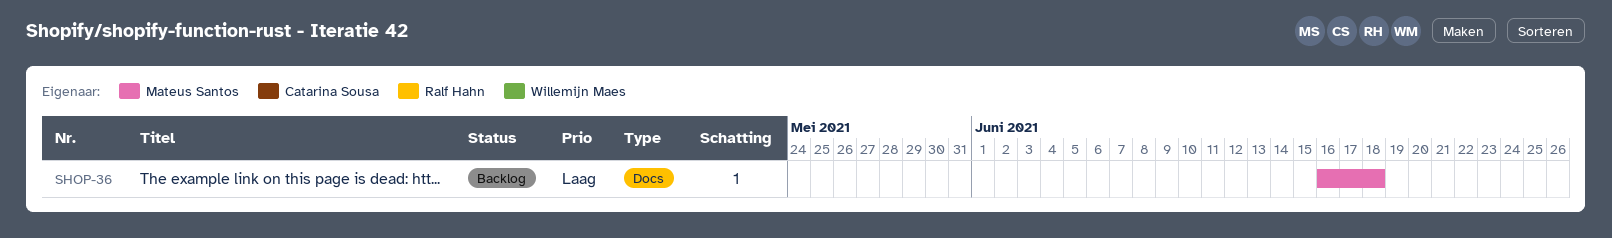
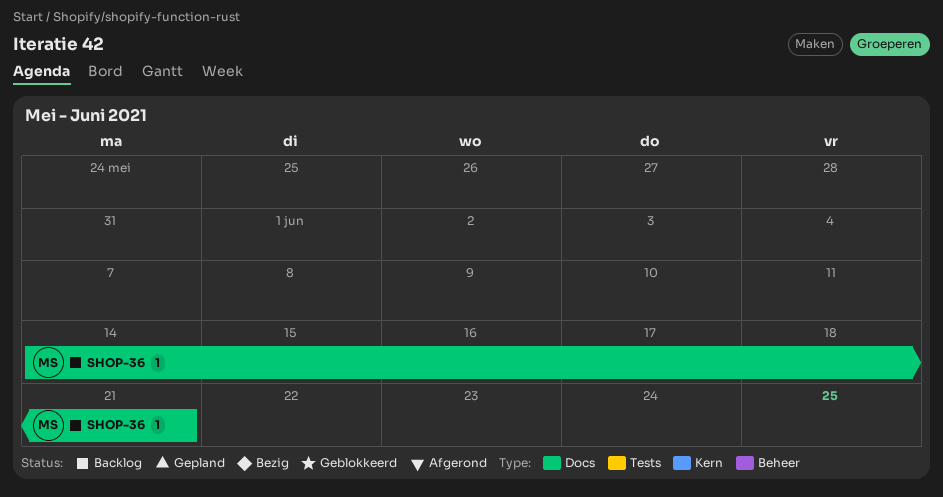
SHOP-36, start: Jun 16 -> Jun 14
SHOP-36, due: Jun 18 -> Jun 21

